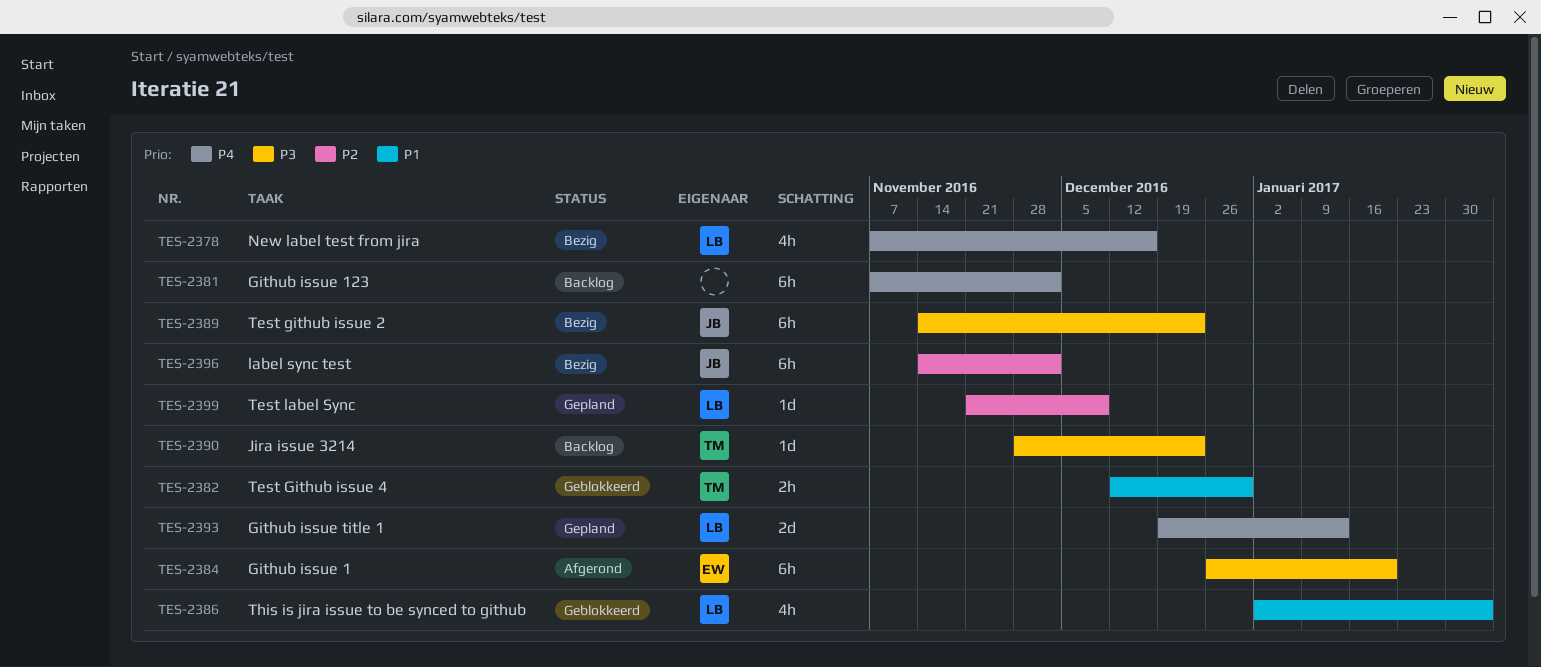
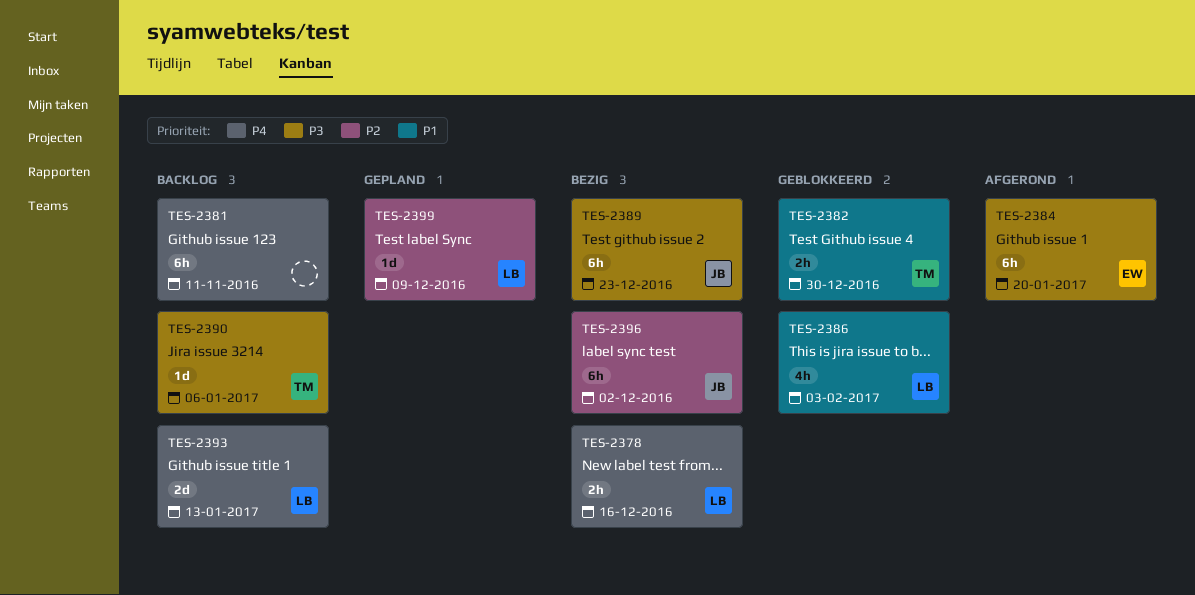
TES-2378, estimate: 4h -> 2h
TES-2381, due: Dec 2 -> Nov 11
TES-2390, due: Dec 23 -> Jan 6
TES-2393, status: Gepland -> Backlog

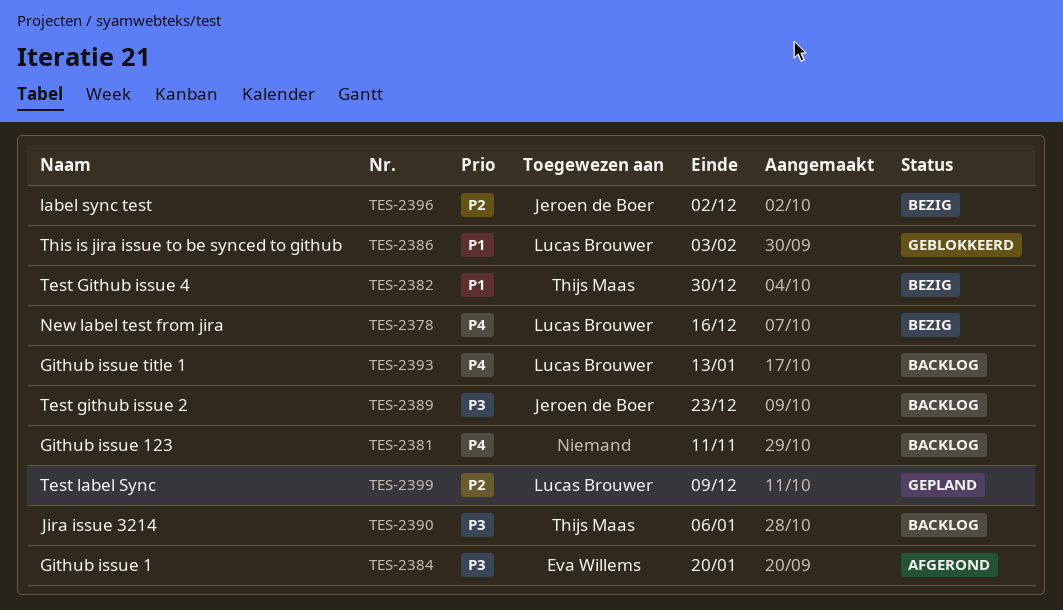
TES-2382, status: Geblokkeerd -> Bezig
TES-2389, status: Bezig -> Backlog

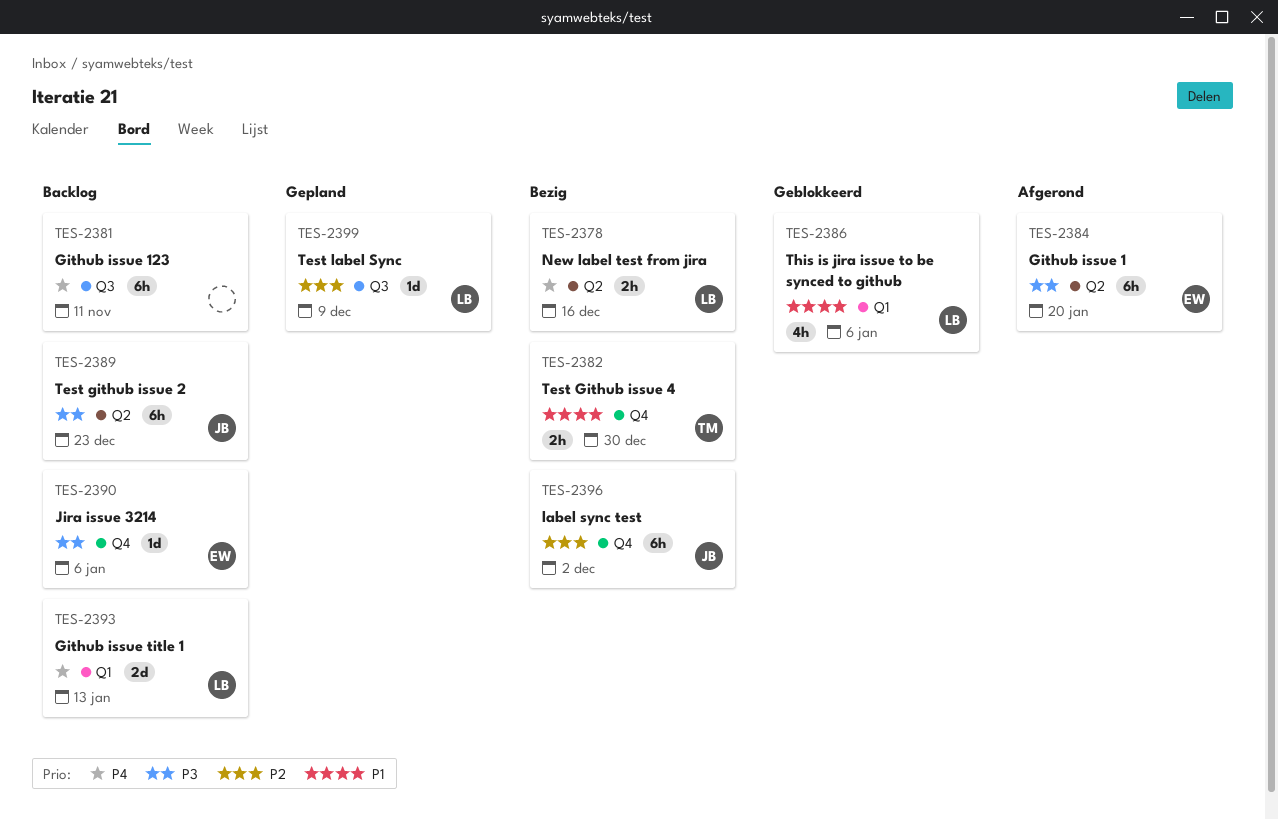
TES-2386, due: Feb 3 -> Jan 6
TES-2390, owner: Thijs Maas -> Eva Willems

